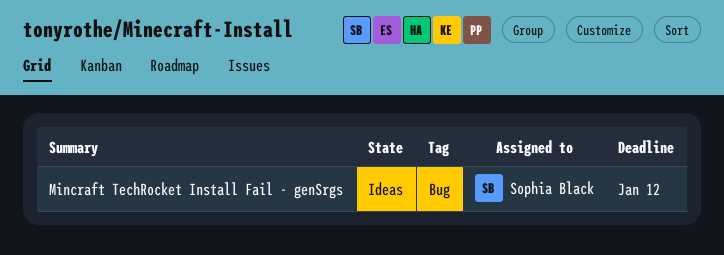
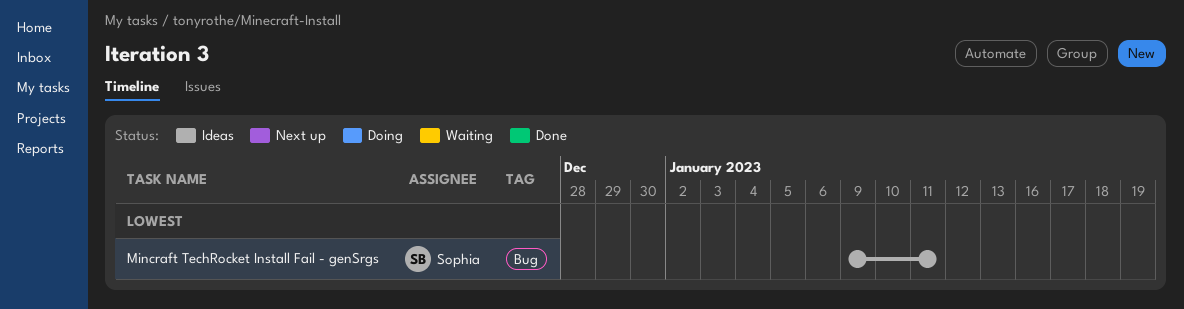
Mincraft TechRocket Install Fail - genSrgs, due: Jan 12 -> Jan 11

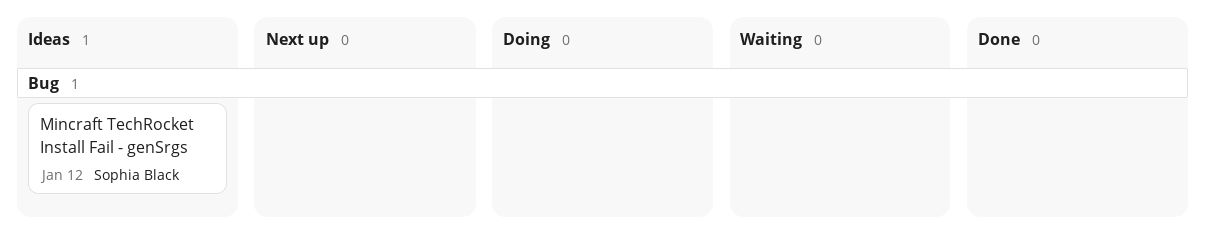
Mincraft TechRocket Install Fail - genSrgs, due: Jan 11 -> Jan 12

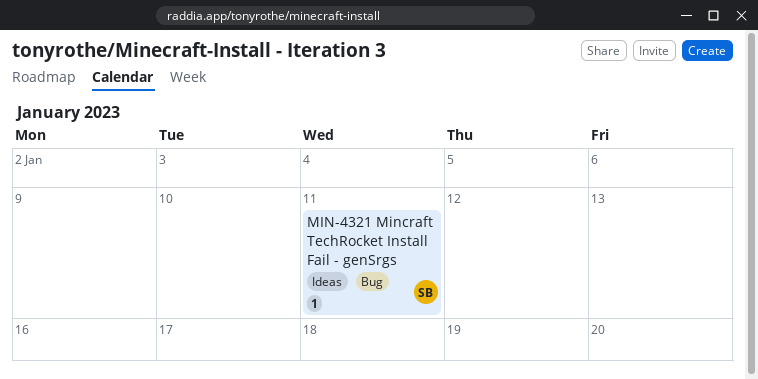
Mincraft TechRocket Install Fail - genSrgs, due: Jan 12 -> Jan 11

